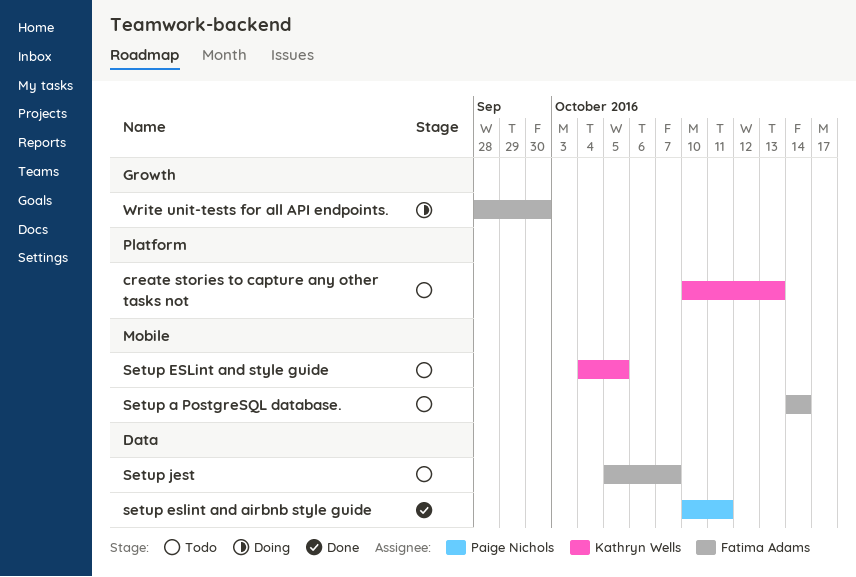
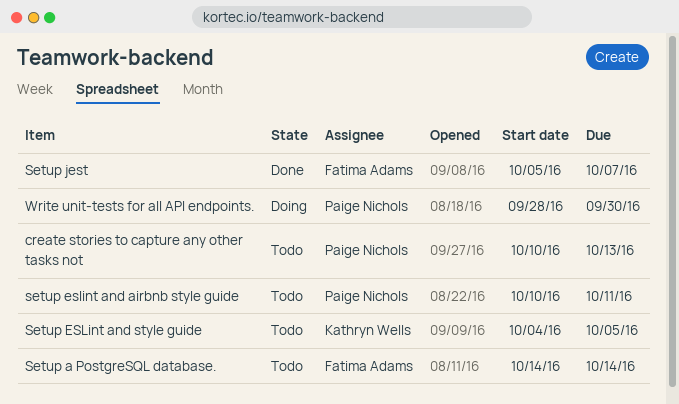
create stories to capture any other tasks not, owner: Kathryn Wells -> Paige Nichols
setup eslint and airbnb style guide, status: Done -> Todo
Setup jest, status: Todo -> Done
Write unit-tests for all API endpoints., owner: Fatima Adams -> Paige Nichols

